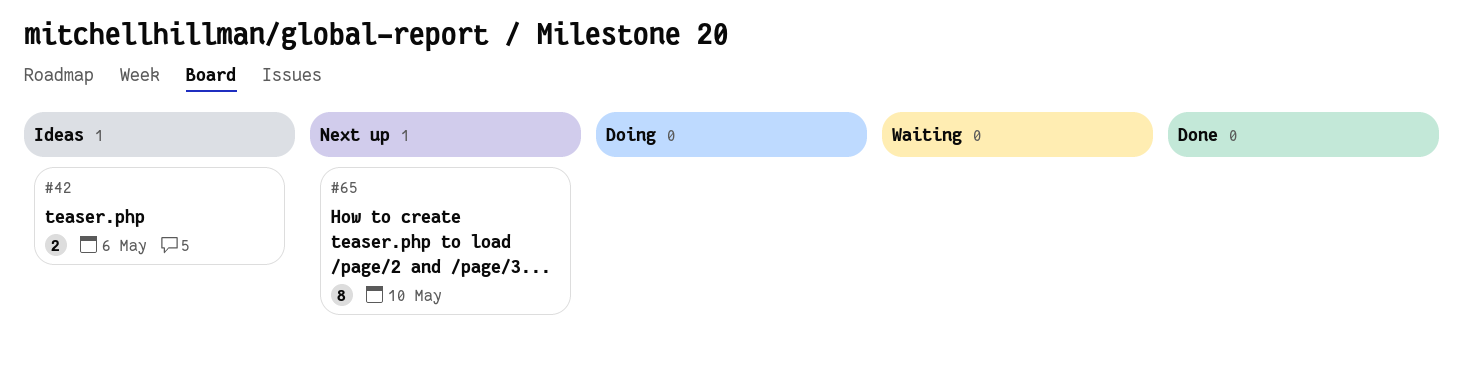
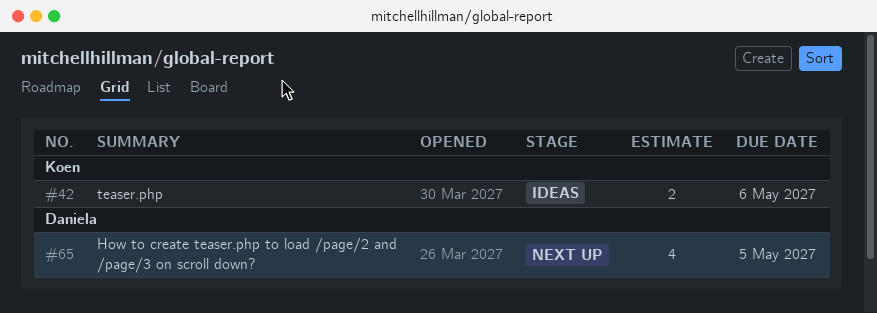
#65, estimate: 8 -> 4
#65, due: May 10 -> May 5

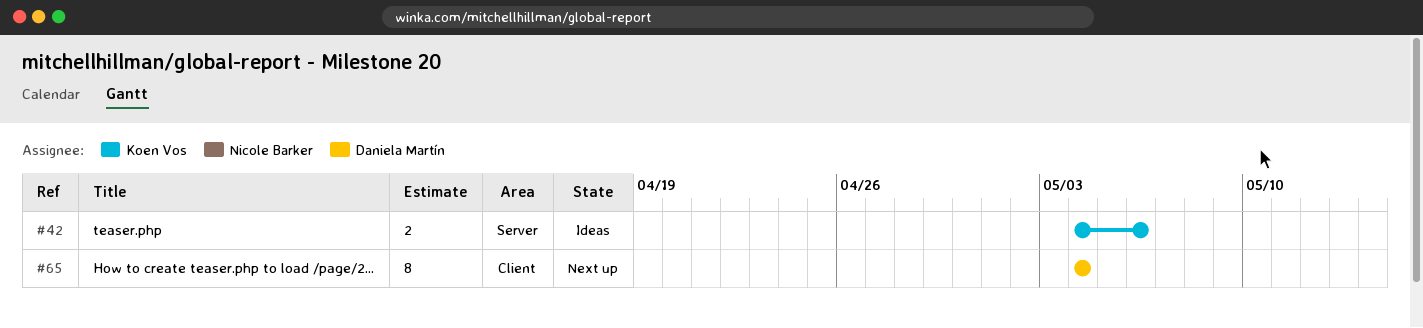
#65, estimate: 4 -> 8
#65, due: May 5 -> May 4

